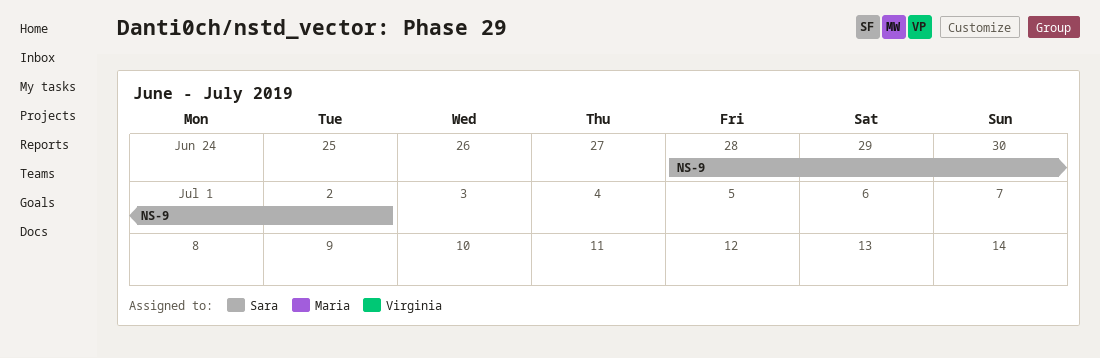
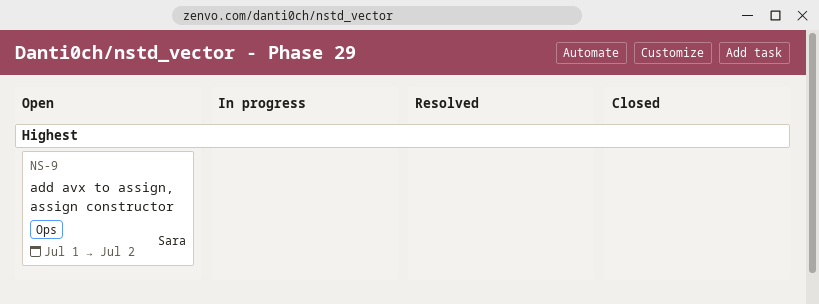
NS-9, start: Jun 28 -> Jul 1

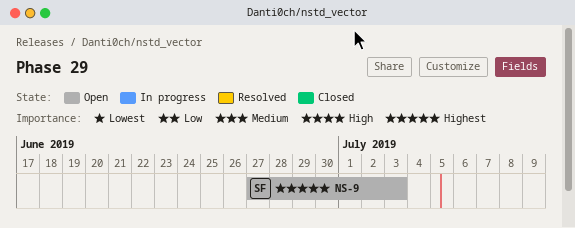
NS-9, start: Jul 1 -> Jun 27
NS-9, due: Jul 2 -> Jul 3

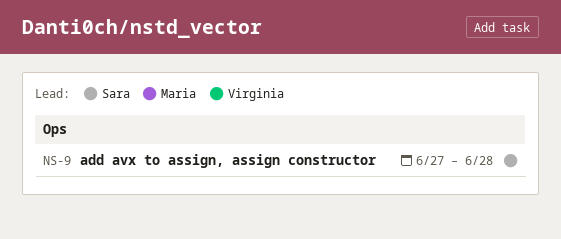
NS-9, due: Jul 3 -> Jun 28

